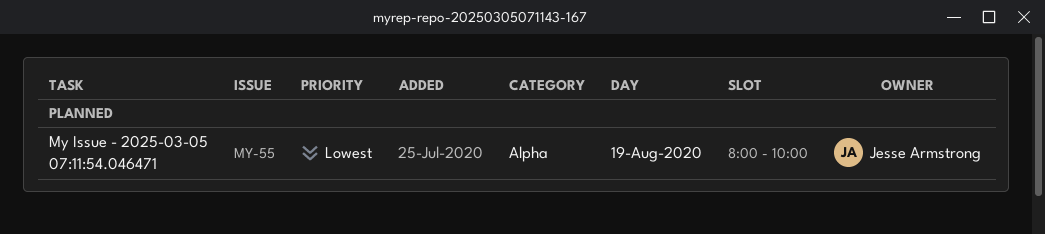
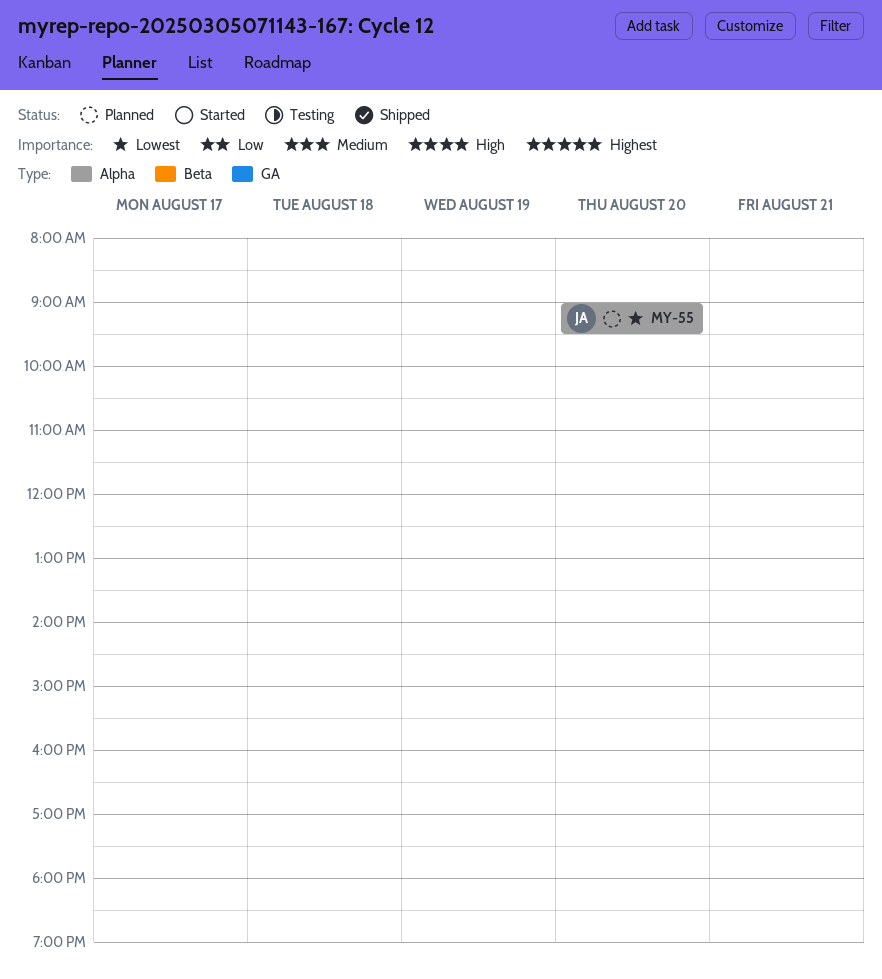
MY-55, day: Aug 19 -> Aug 20
MY-55, begins: 08:00 -> 09:00
MY-55, ends: 10:00 -> 09:30

